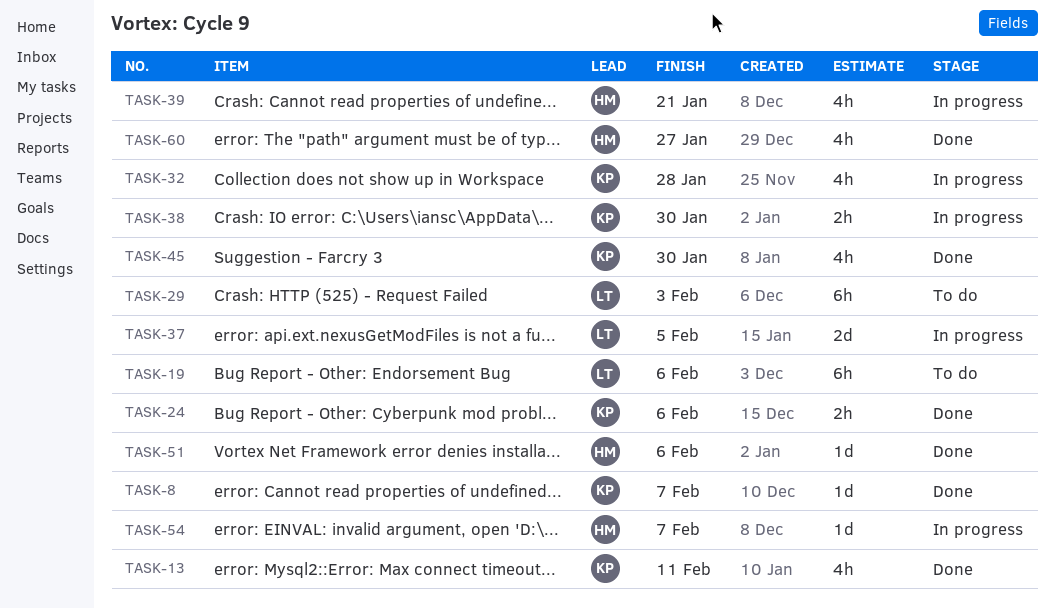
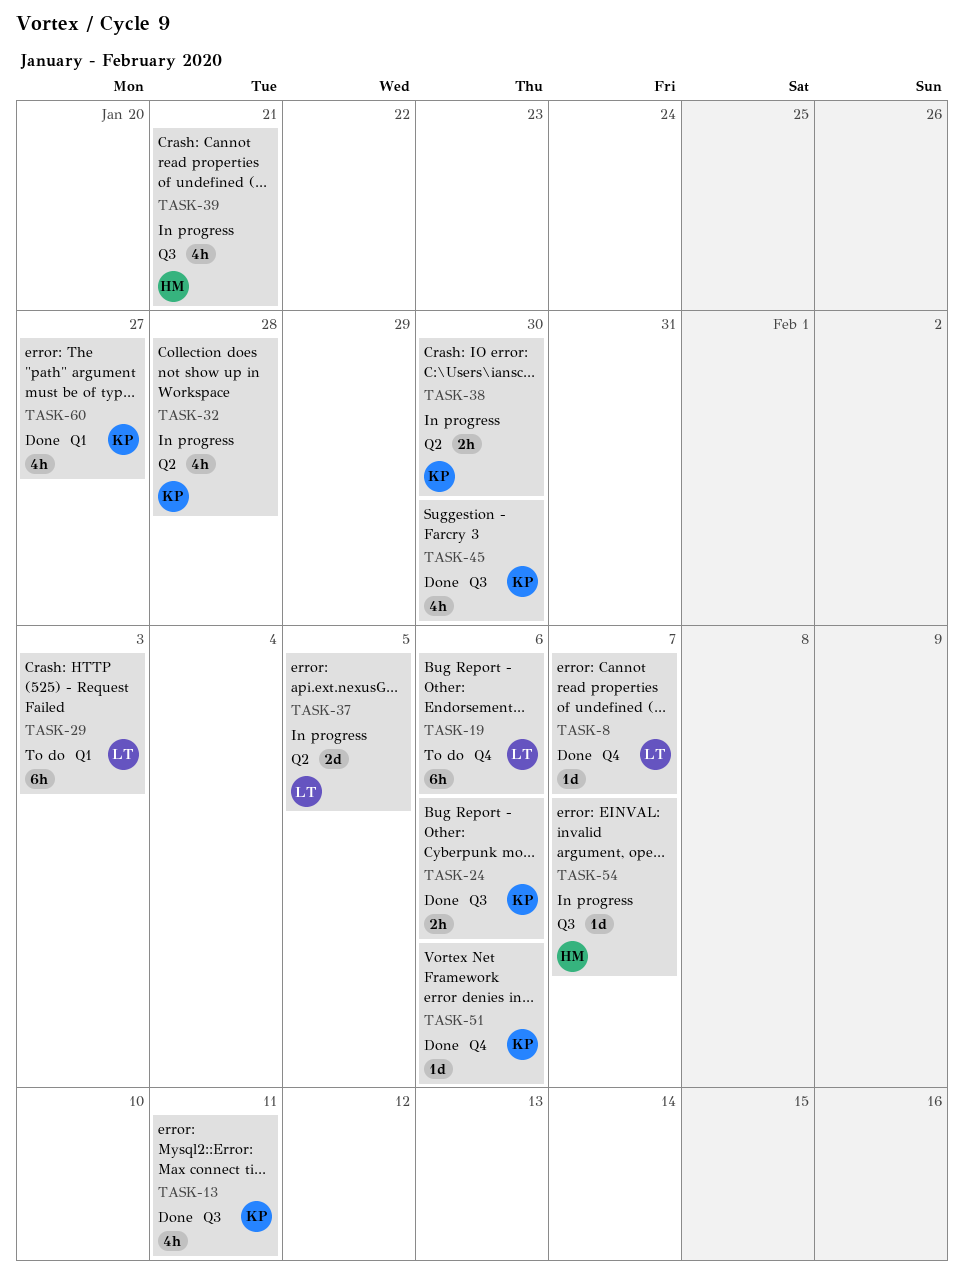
TASK-8, owner: KP -> LT
TASK-51, owner: HM -> KP
TASK-60, owner: HM -> KP

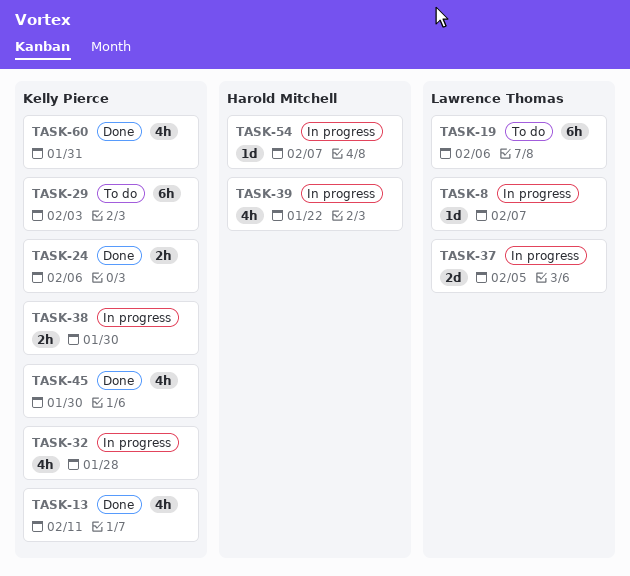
TASK-8, status: Done -> In progress
TASK-29, owner: Lawrence Thomas -> Kelly Pierce
TASK-39, due: Jan 21 -> Jan 22
TASK-51: present -> none
TASK-60, due: Jan 27 -> Jan 31

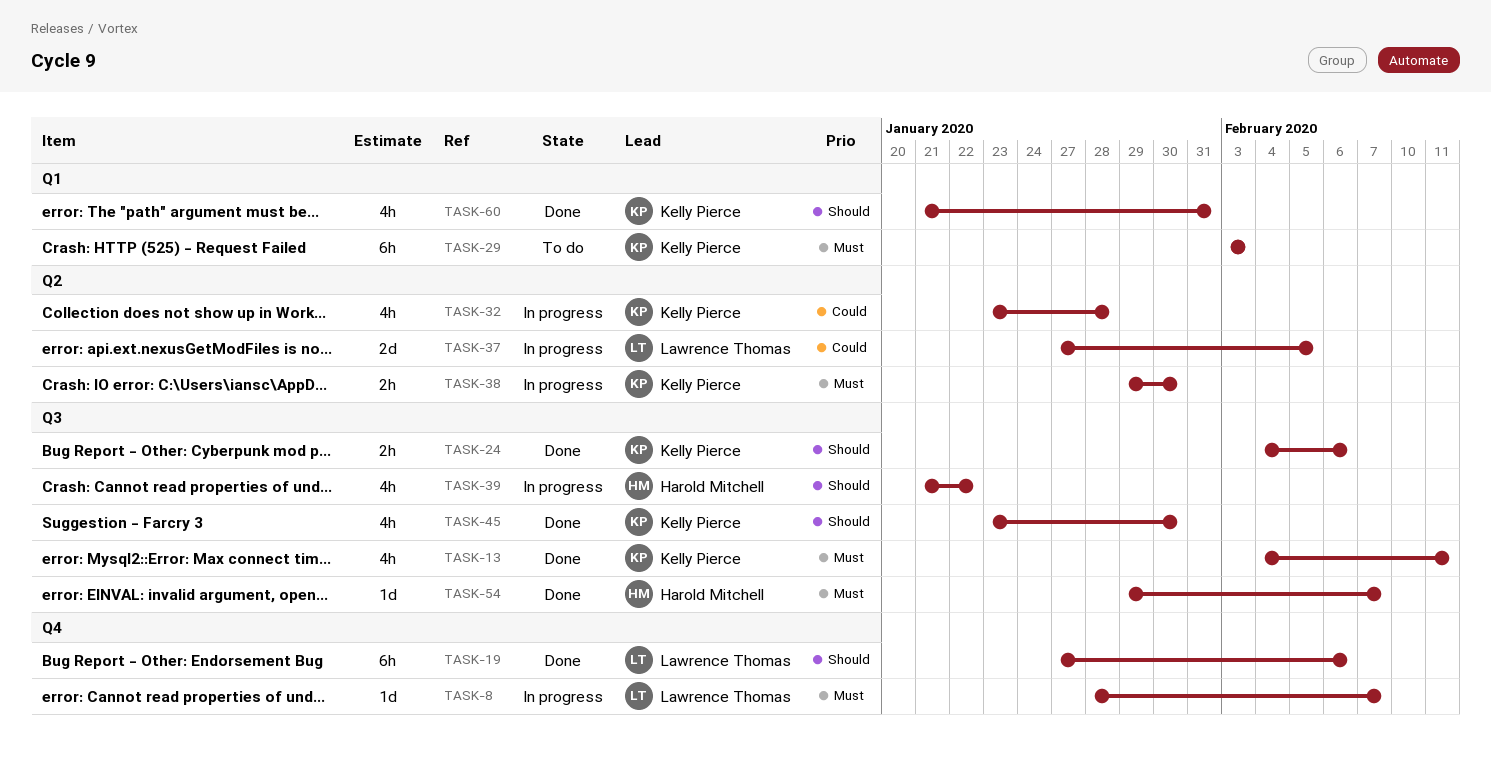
TASK-19, status: To do -> Done
TASK-54, status: In progress -> Done

